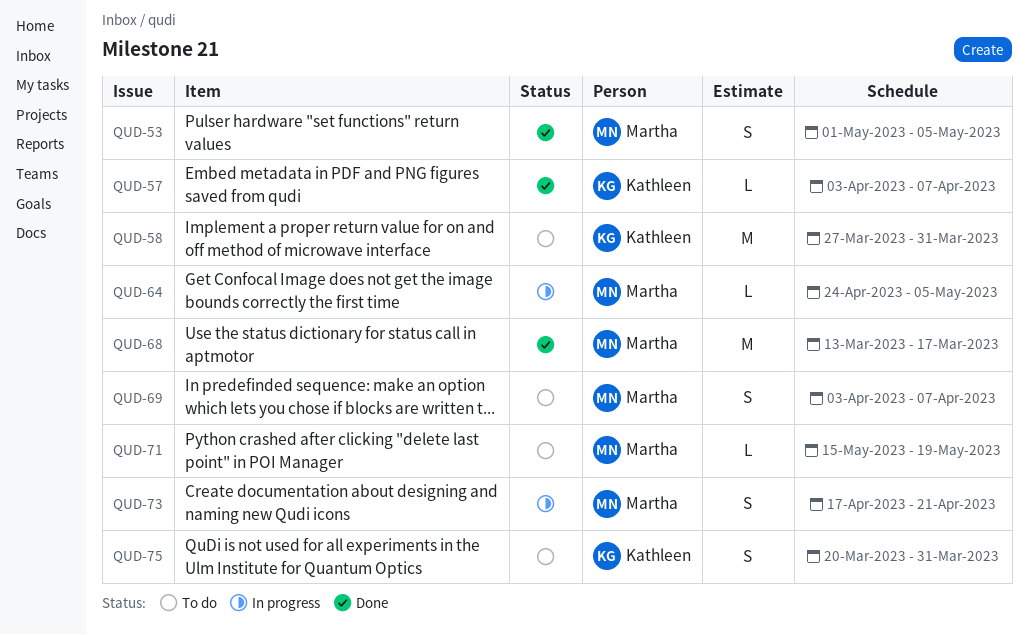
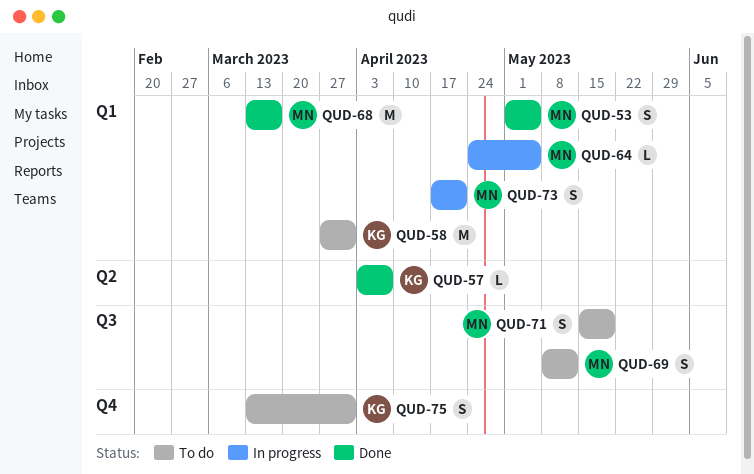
QUD-69, start: Apr 3 -> May 8
QUD-69, due: Apr 7 -> May 12
QUD-71, estimate: L -> S
QUD-75, start: Mar 20 -> Mar 13

